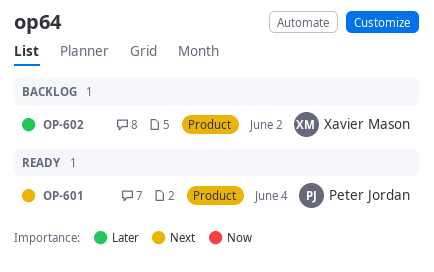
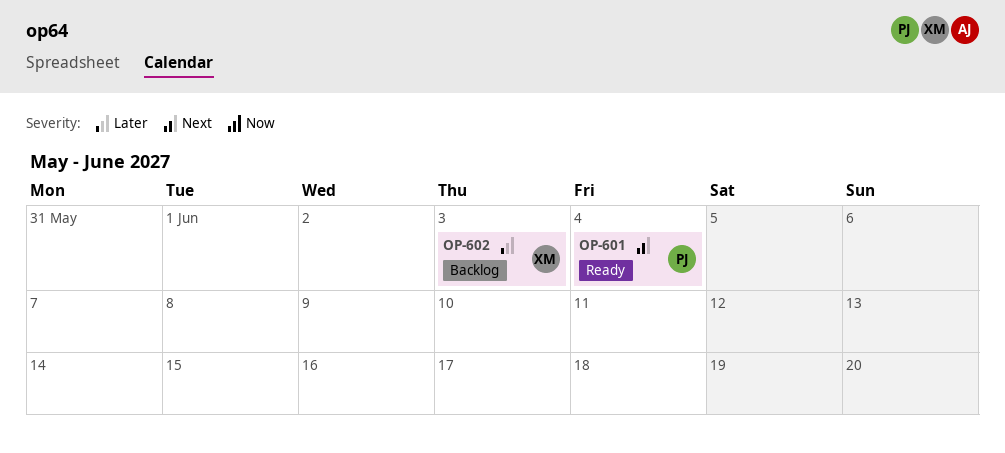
OP-602, due: Jun 2 -> Jun 3

